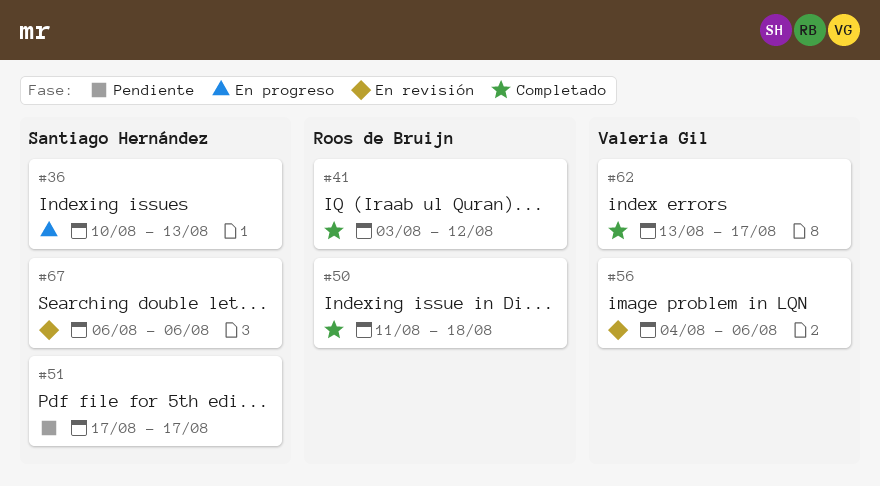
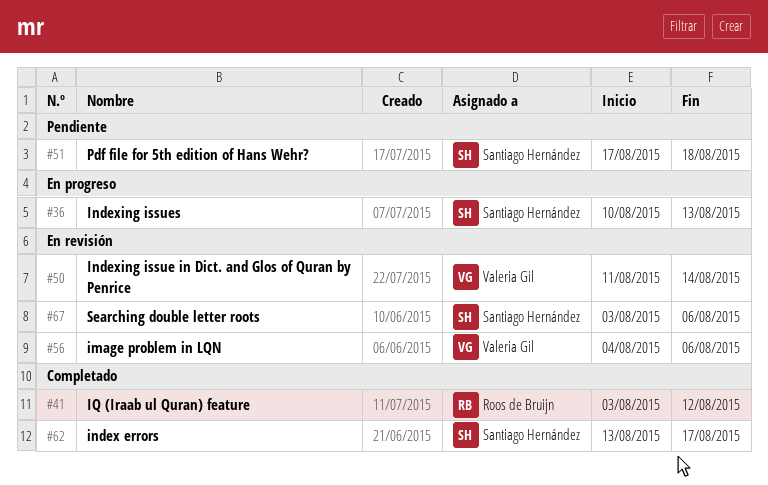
#50, status: Completado -> En revisión
#50, owner: Roos de Bruijn -> Valeria Gil
#50, due: Aug 18 -> Aug 14
#51, due: Aug 17 -> Aug 18
#62, owner: Valeria Gil -> Santiago Hernández
#67, start: Aug 6 -> Aug 3

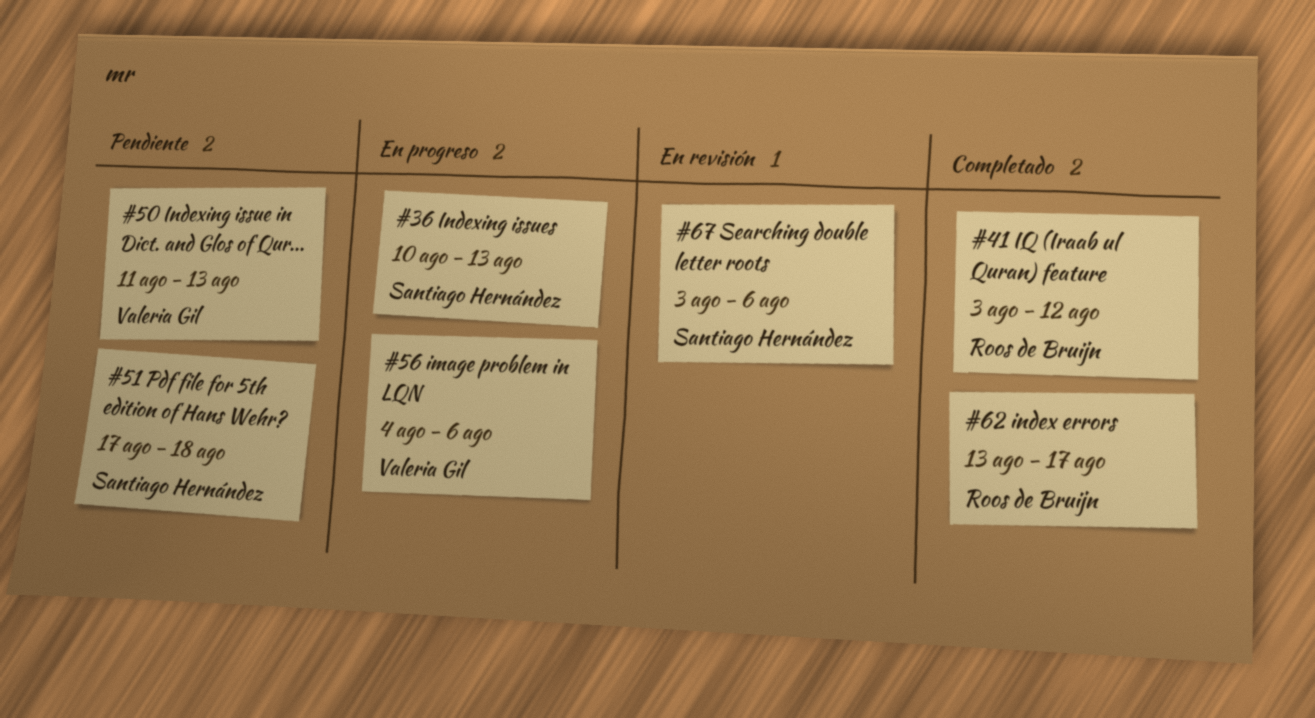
#50, status: En revisión -> Pendiente
#50, due: Aug 14 -> Aug 13
#56, status: En revisión -> En progreso
#62, owner: Santiago Hernández -> Roos de Bruijn

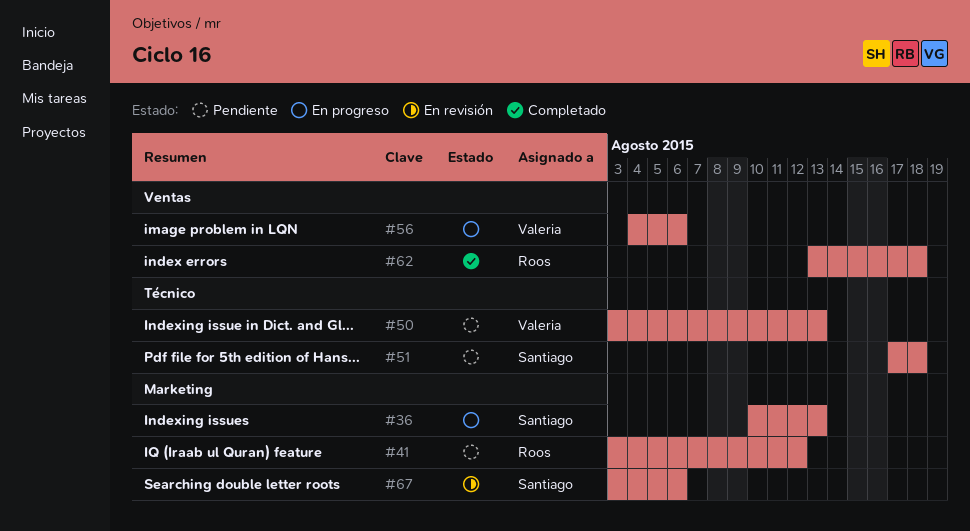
#41, status: Completado -> Pendiente
#50, start: Aug 11 -> Aug 3
#62, due: Aug 17 -> Aug 18

